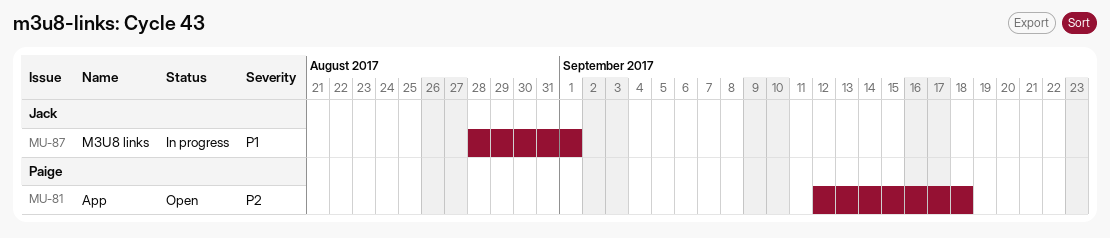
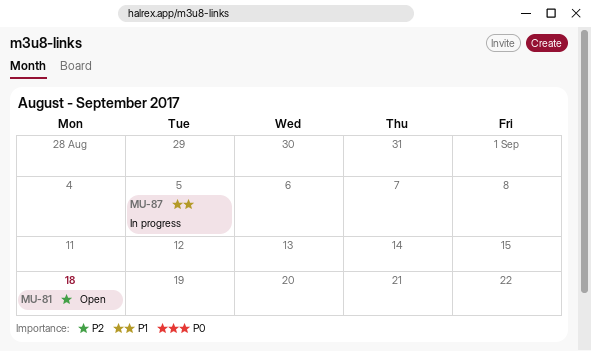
MU-87, due: Sep 1 -> Sep 5

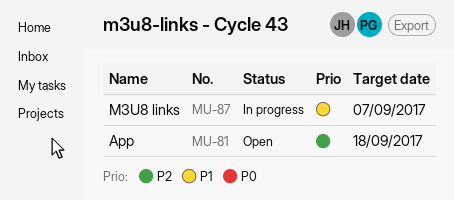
MU-87, due: Sep 5 -> Sep 7

